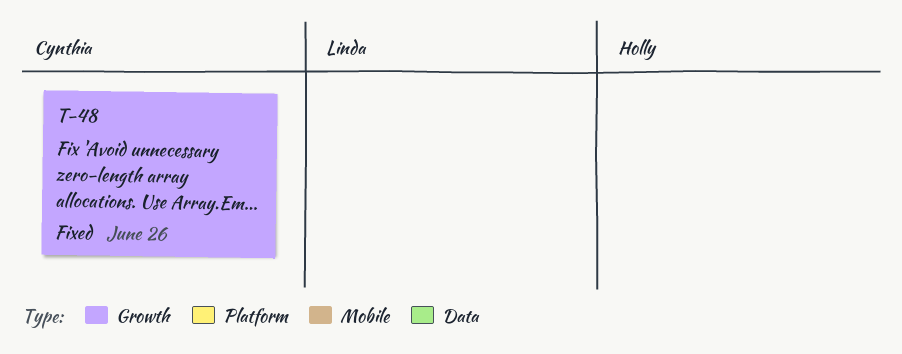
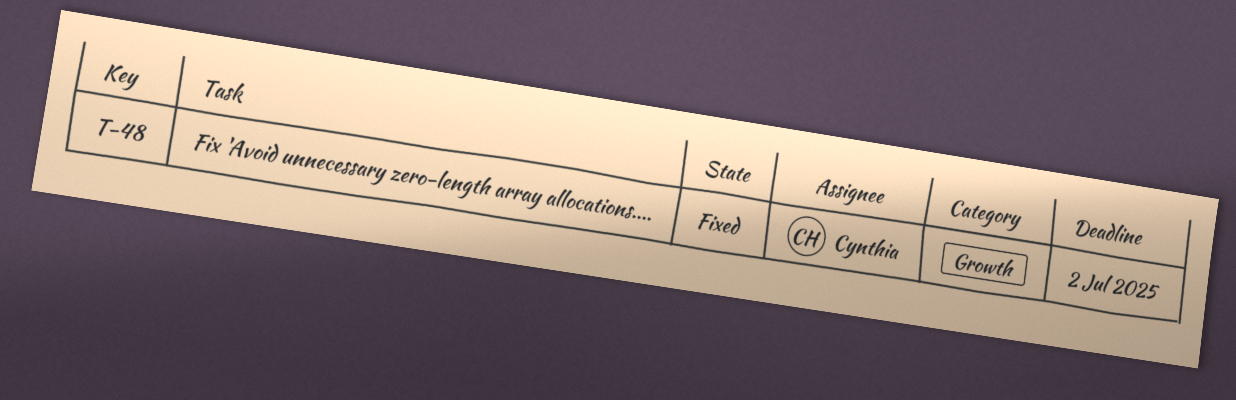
T-48, due: Jun 26 -> Jul 2

